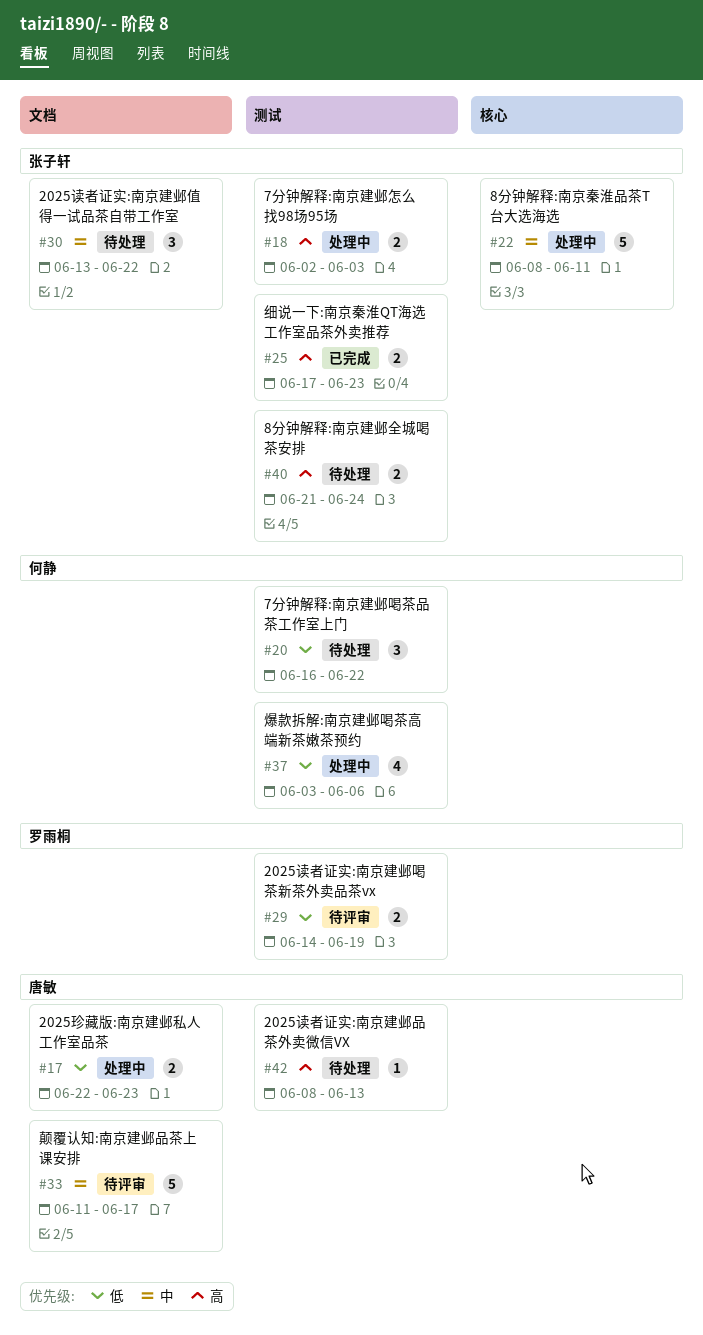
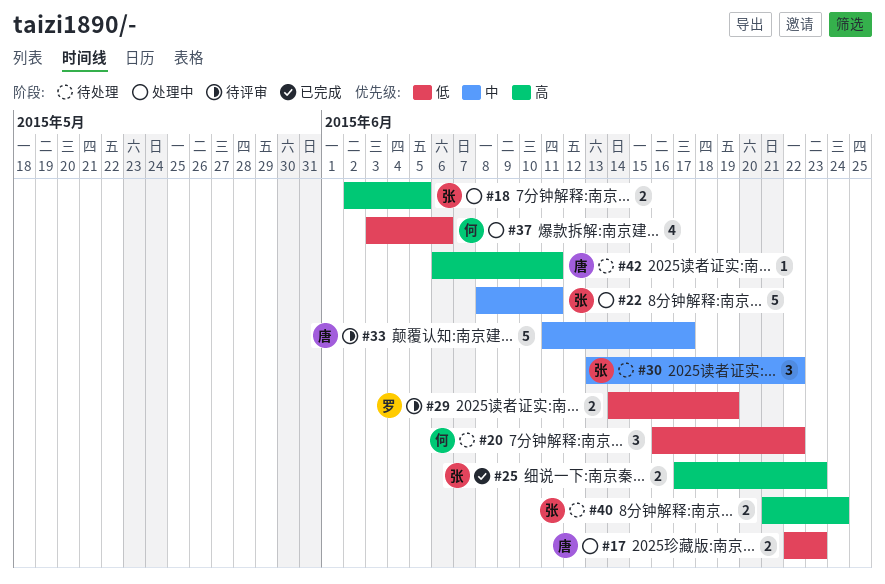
#18, due: Jun 3 -> Jun 5
#42, start: Jun 8 -> Jun 6
#42, due: Jun 13 -> Jun 11

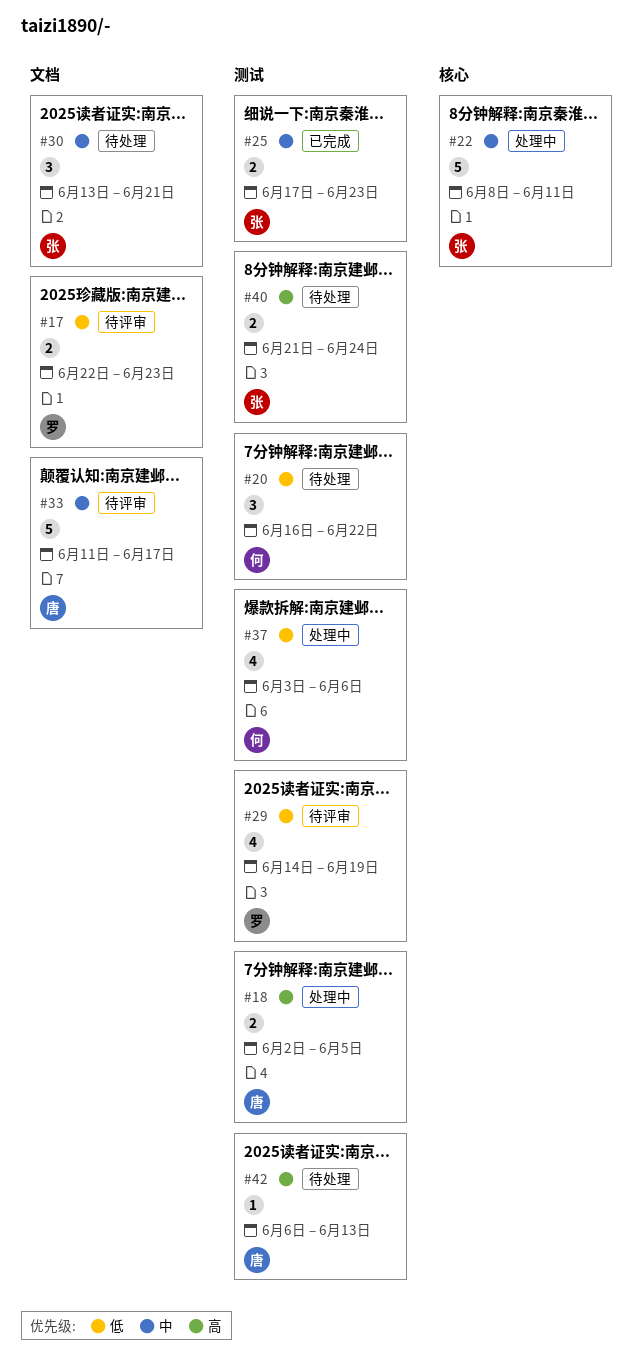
#17, status: 处理中 -> 待评审
#17, owner: 唐 -> 罗
#18, owner: 张 -> 唐
#25, priority: 高 -> 中
#29, estimate: 2 -> 4
#30, due: Jun 22 -> Jun 21
#42, due: Jun 11 -> Jun 13

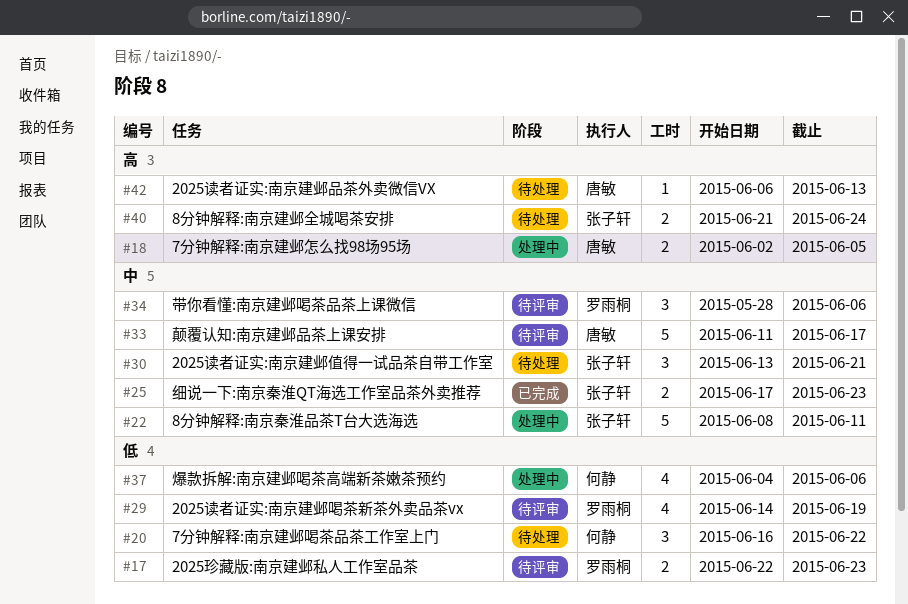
#34: none -> present
#37, start: Jun 3 -> Jun 4

